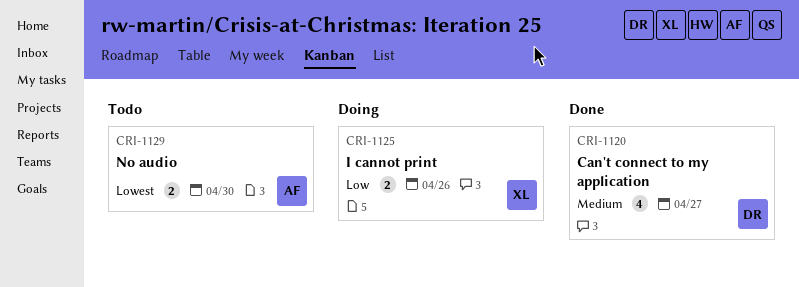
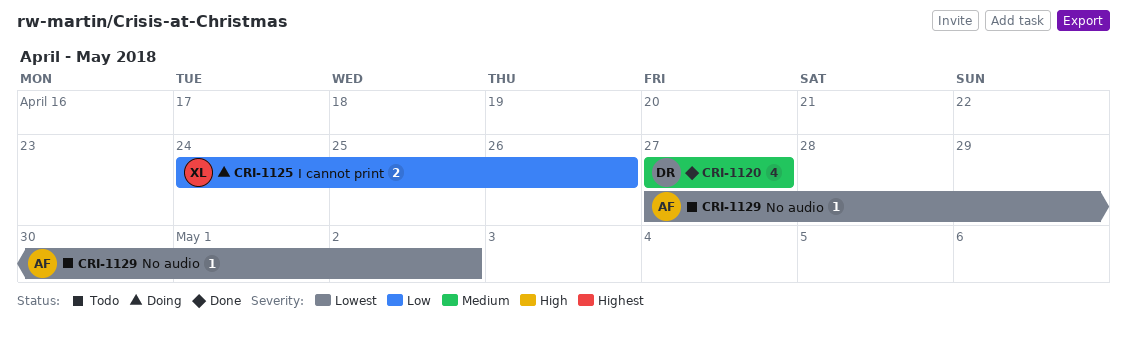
CRI-1129, estimate: 2 -> 1
CRI-1129, due: Apr 30 -> May 2

